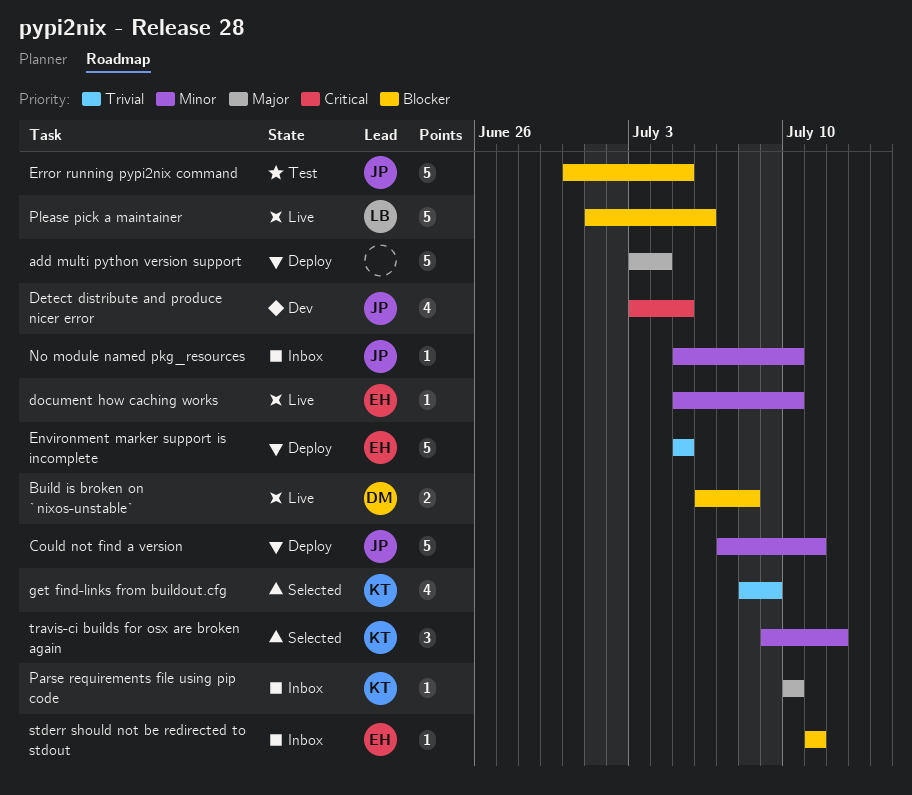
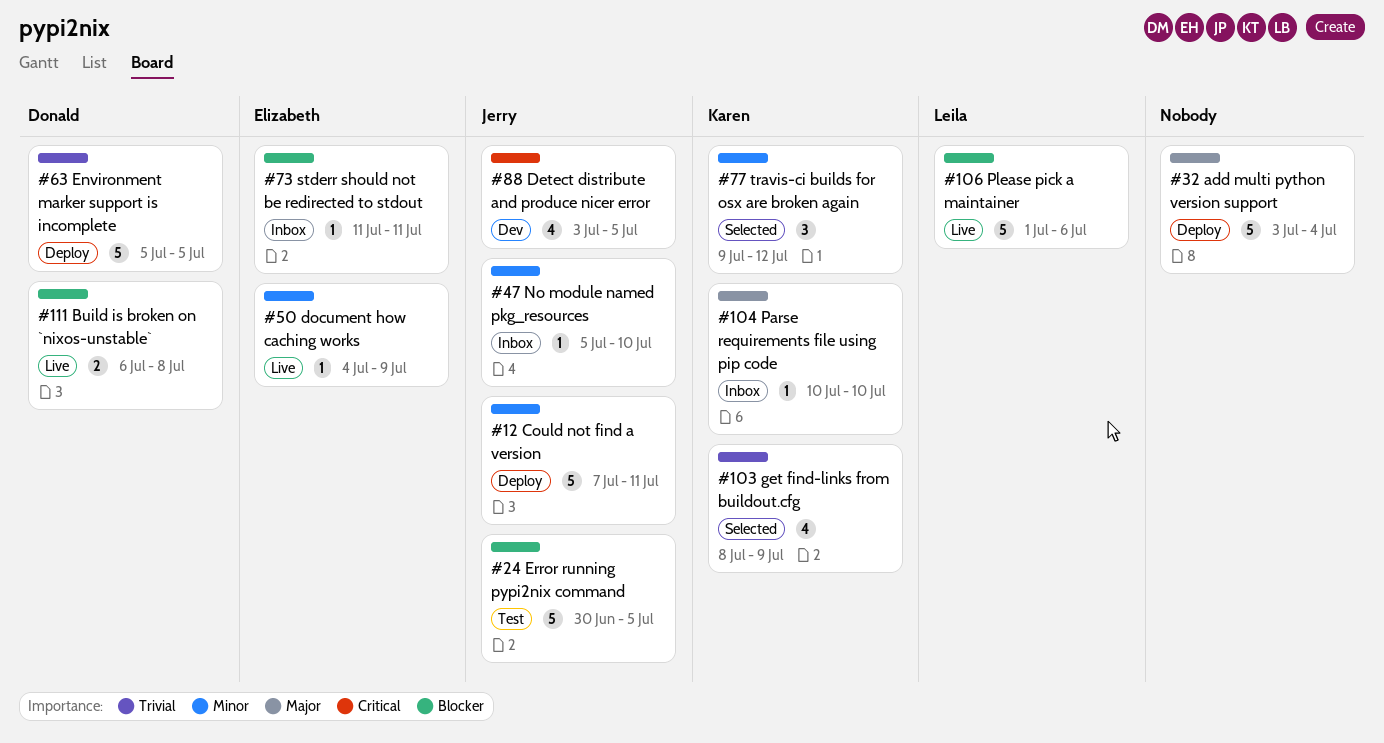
document how caching works, start: Jul 5 -> Jul 4
document how caching works, due: Jul 10 -> Jul 9
Environment marker support is incomplete, owner: Elizabeth -> Donald

